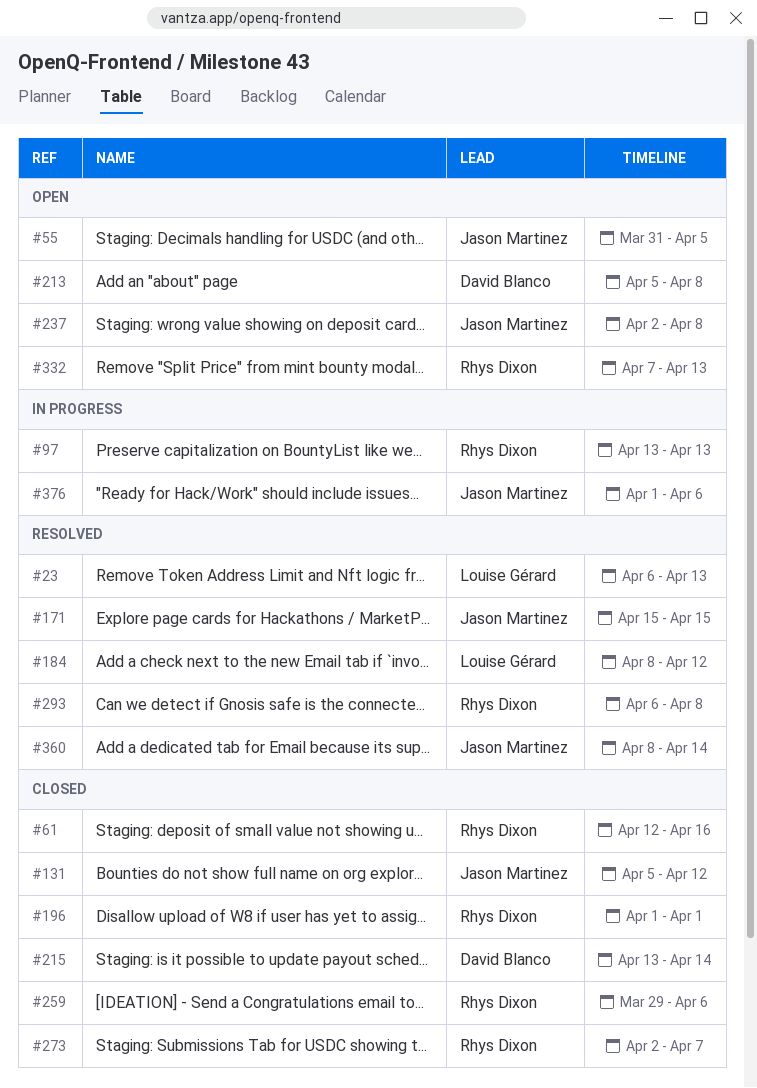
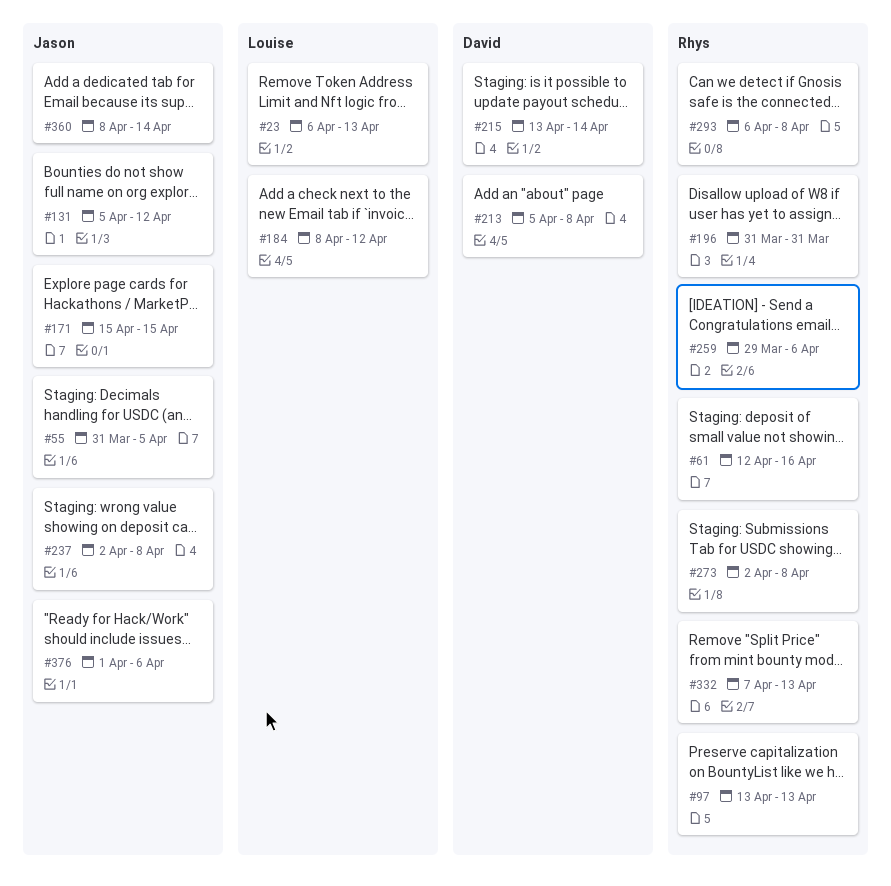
#196, start: Apr 1 -> Mar 31
#196, due: Apr 1 -> Mar 31
#273, due: Apr 7 -> Apr 8

